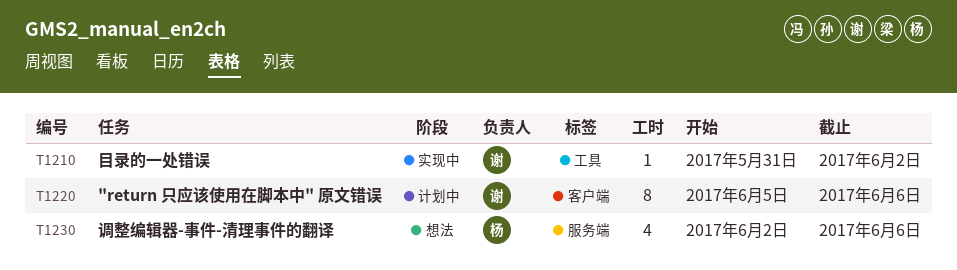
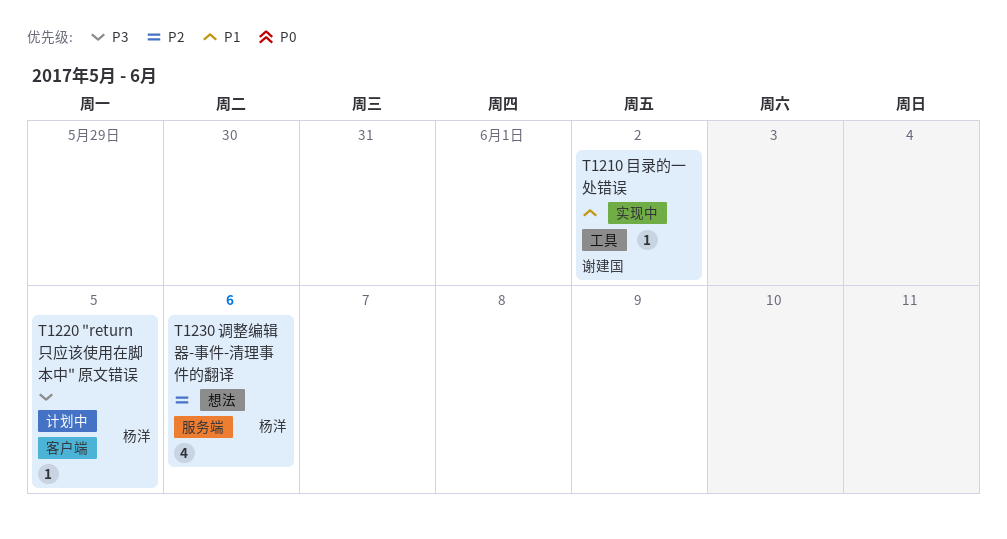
T1220, owner: 谢建国 -> 杨洋
T1220, estimate: 8 -> 1
T1220, due: Jun 6 -> Jun 5

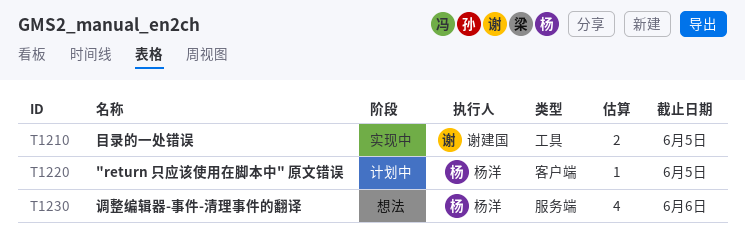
T1210, estimate: 1 -> 2
T1210, due: Jun 2 -> Jun 5

